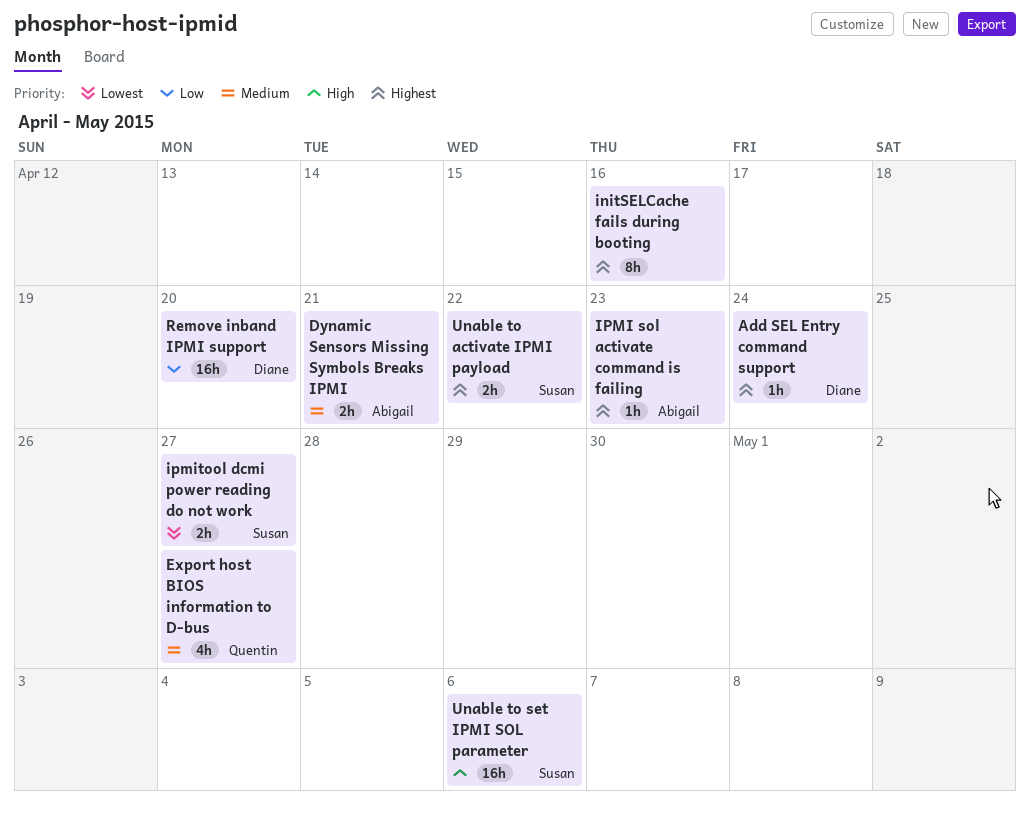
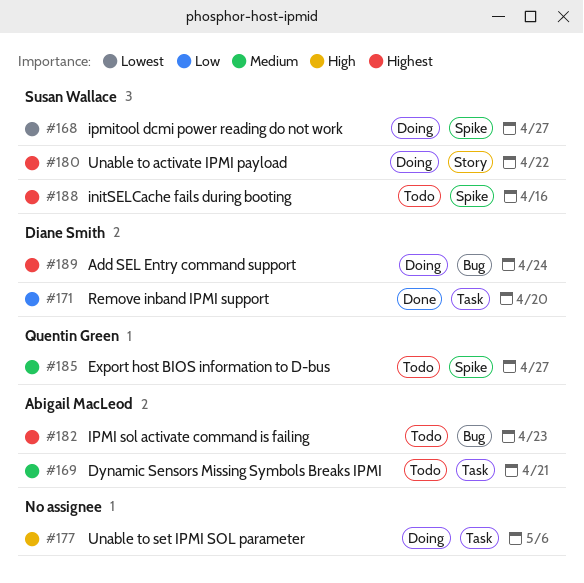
initSELCache fails during booting, owner: none -> Susan Wallace
Unable to set IPMI SOL parameter, owner: Susan Wallace -> none

